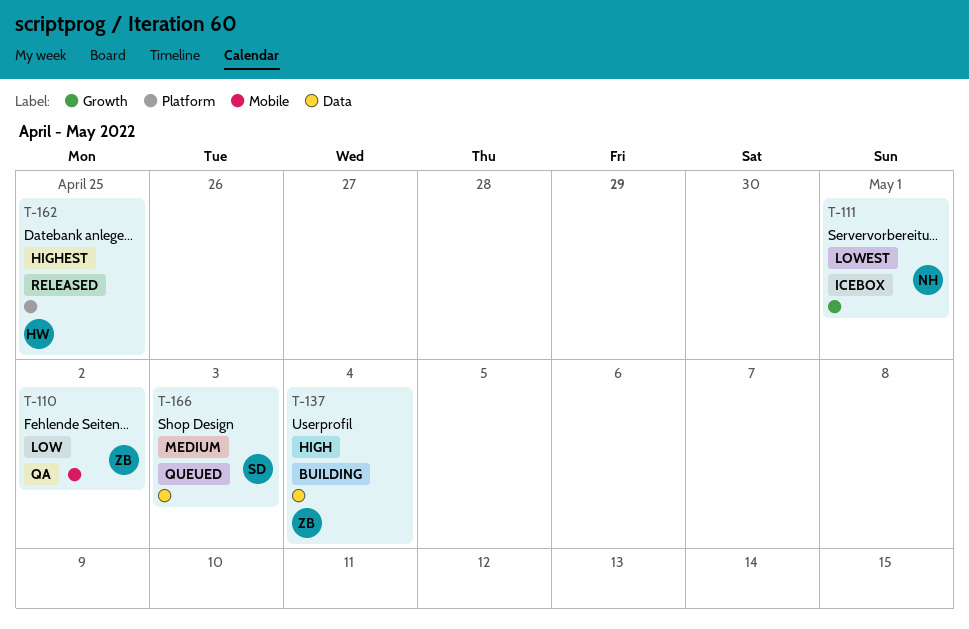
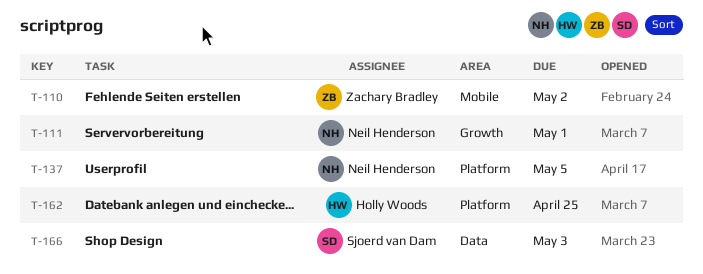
T-137, owner: Zachary Bradley -> Neil Henderson
T-137, label: Data -> Platform
T-137, due: May 4 -> May 5

